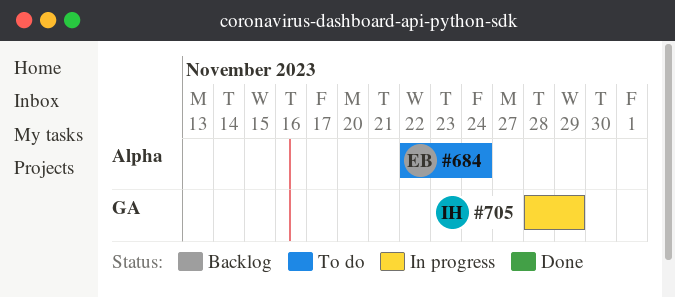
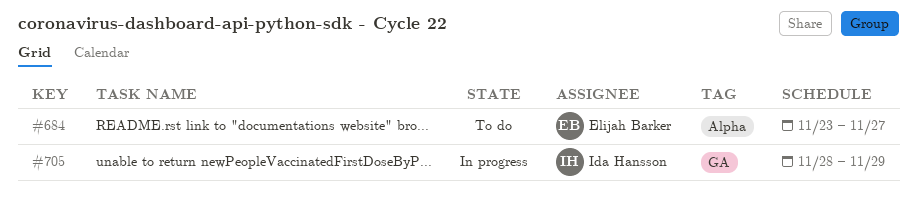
#684, start: Nov 22 -> Nov 23
#684, due: Nov 24 -> Nov 27

